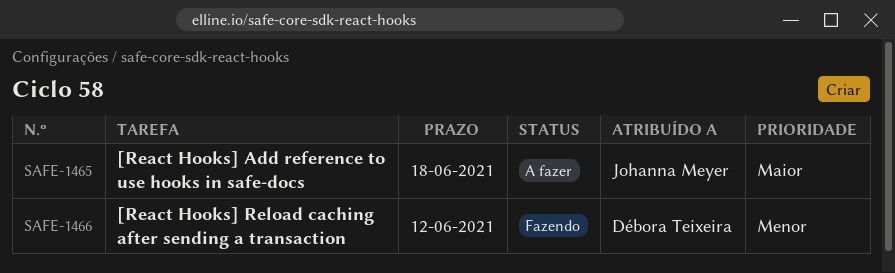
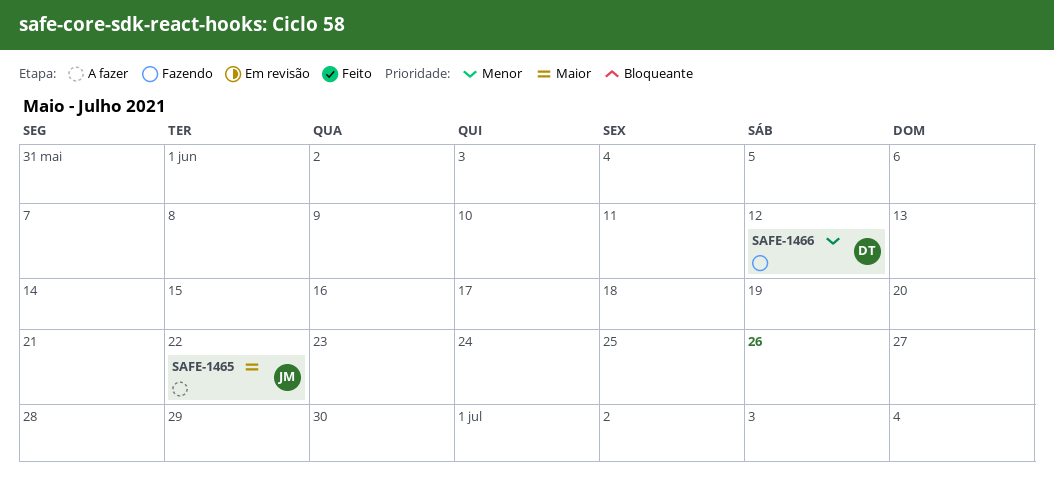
SAFE-1465, due: Jun 18 -> Jun 22

